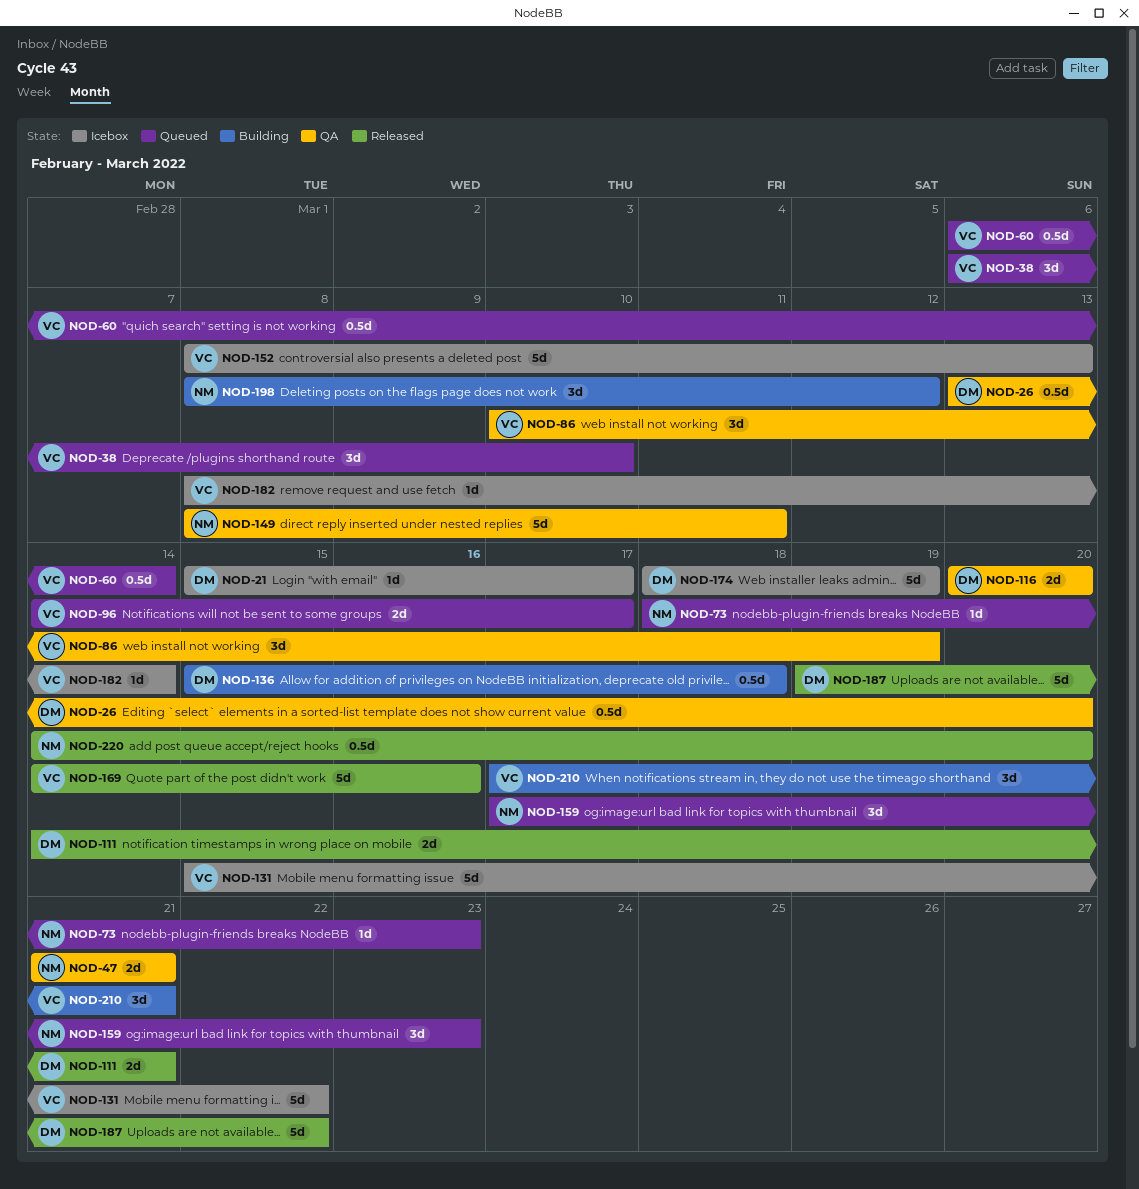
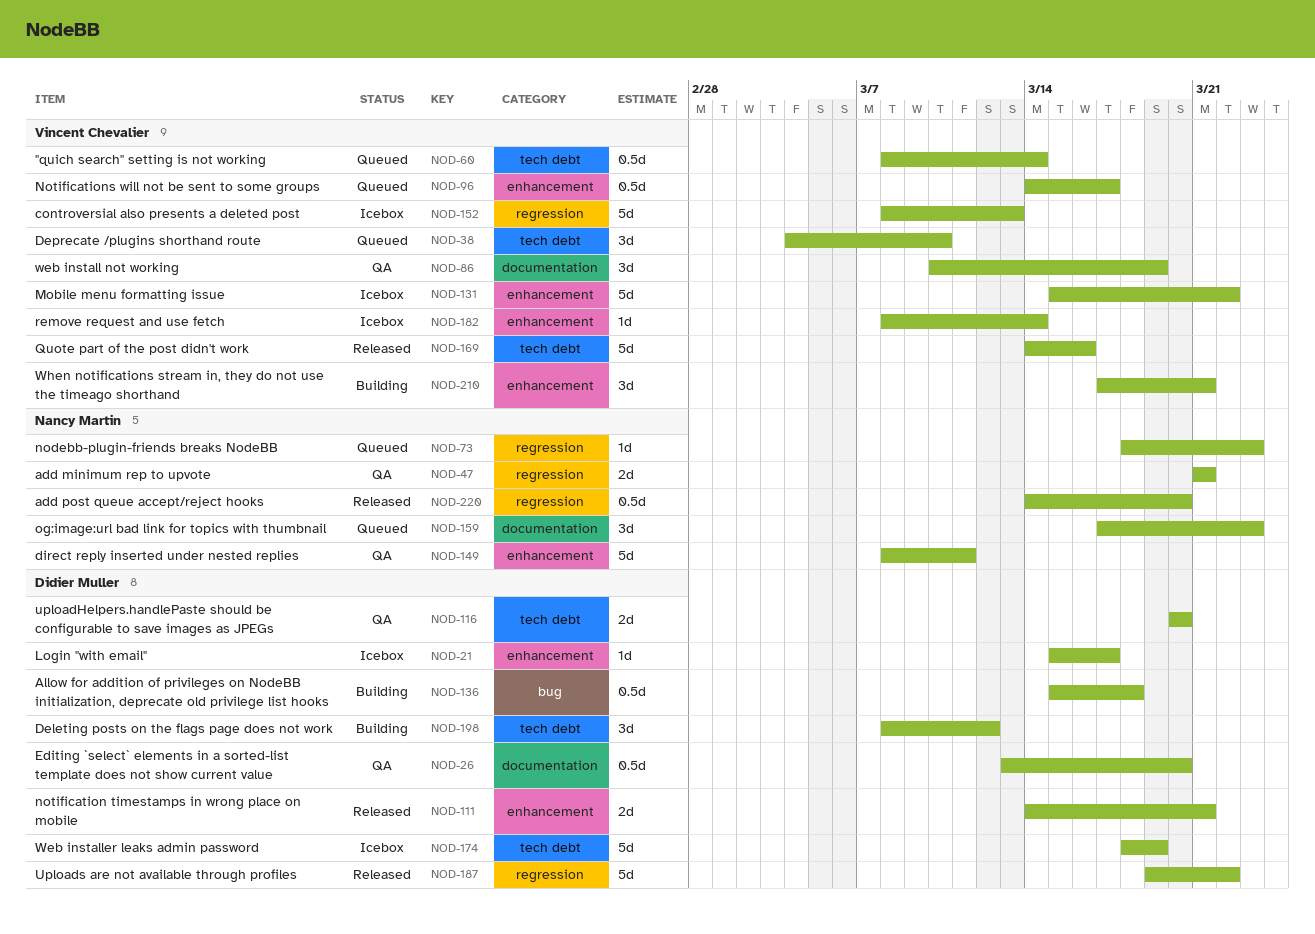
NOD-38, start: Mar 6 -> Mar 4
NOD-60, start: Mar 6 -> Mar 8
NOD-96, estimate: 2d -> 0.5d
NOD-198, owner: Nancy Martin -> Didier Muller

